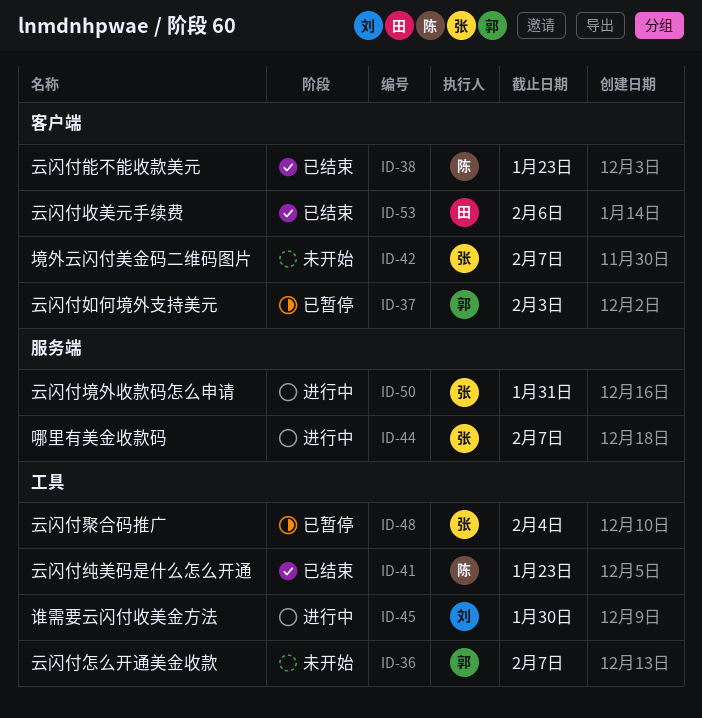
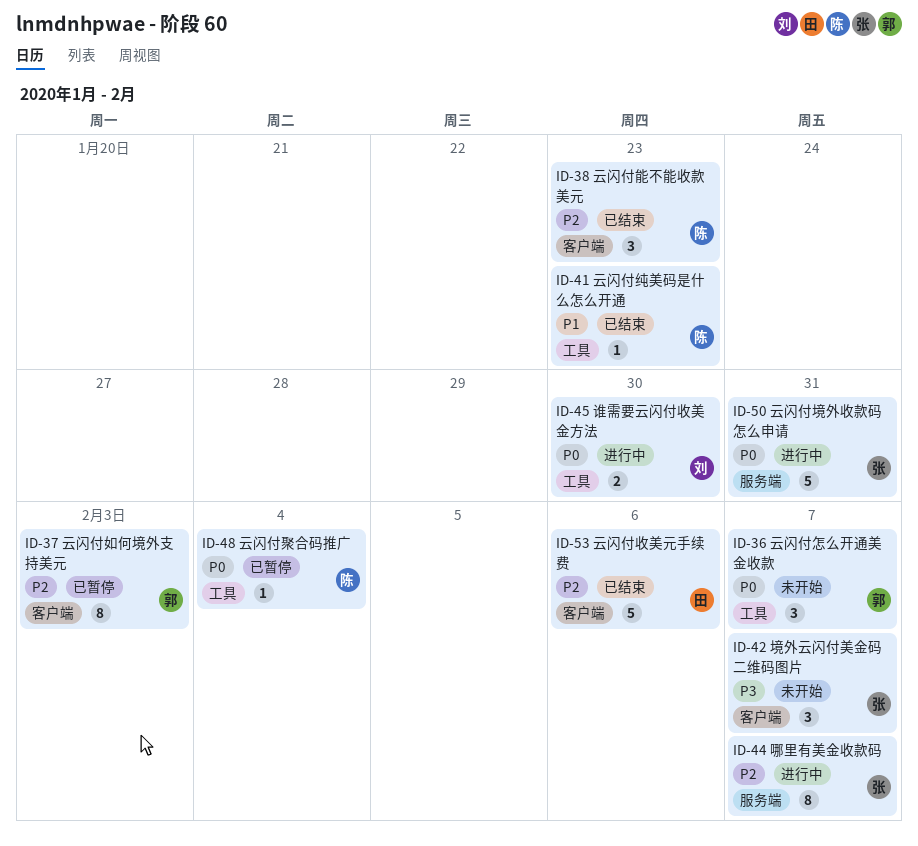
ID-48, owner: 张 -> 陈

